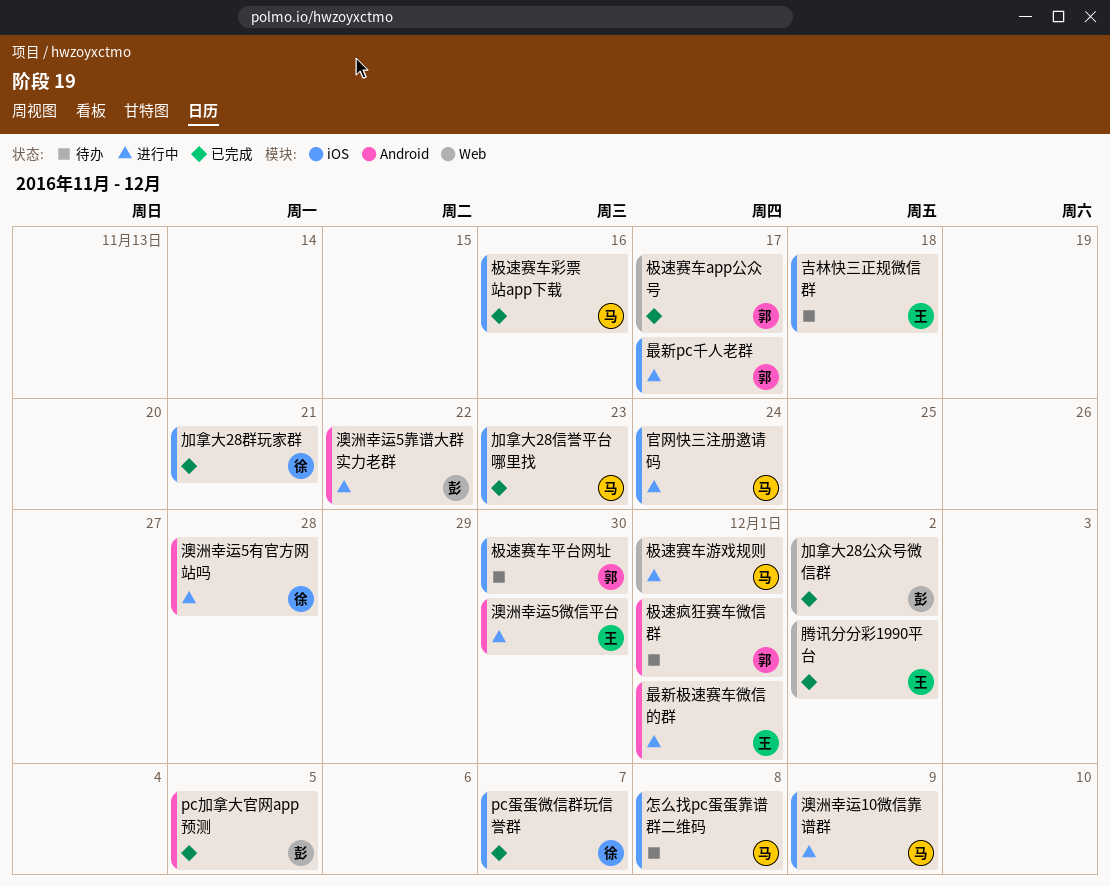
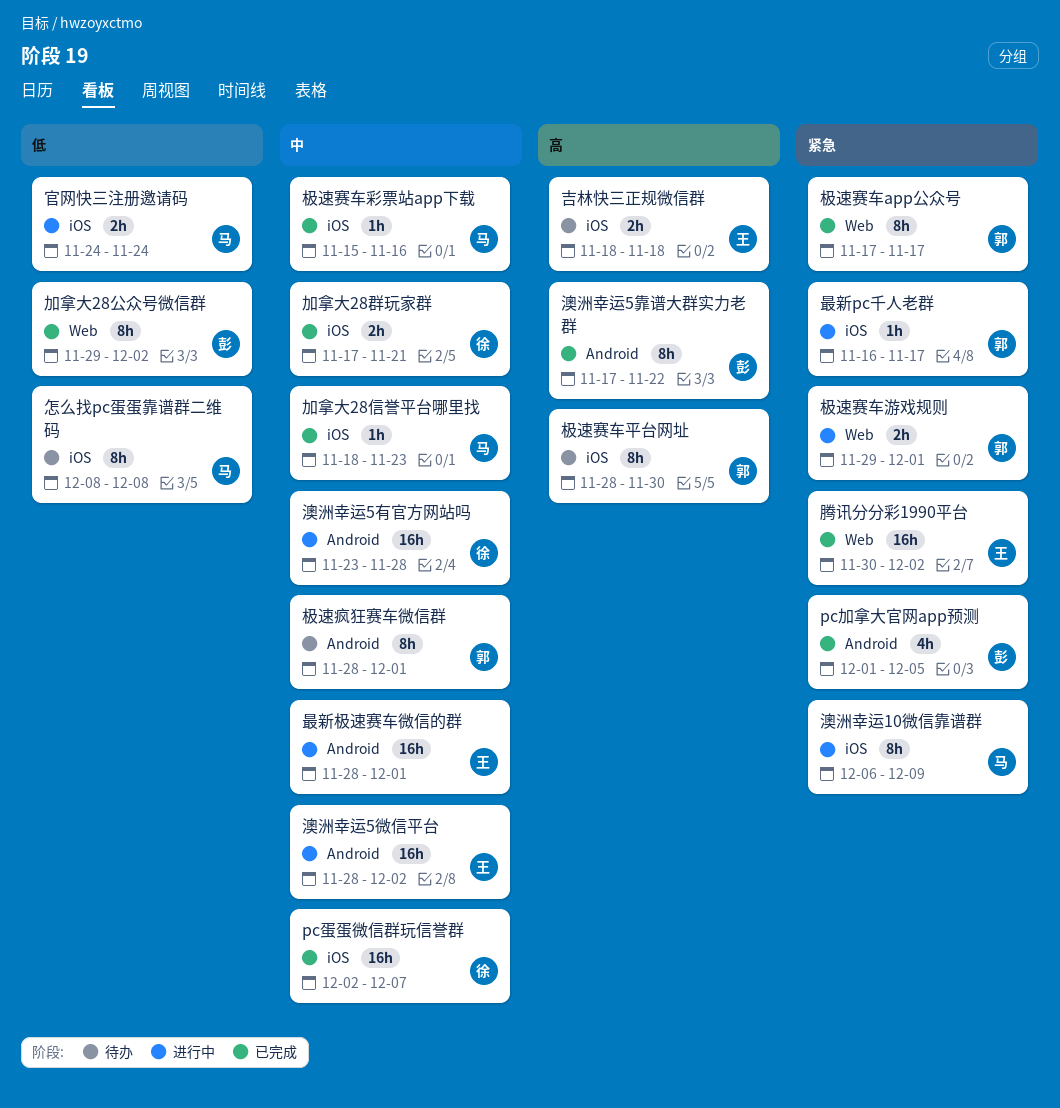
极速赛车游戏规则, owner: 马 -> 郭
澳洲幸运5微信平台, due: Nov 30 -> Dec 2
澳洲幸运5靠谱大群实力老群, status: 进行中 -> 已完成

